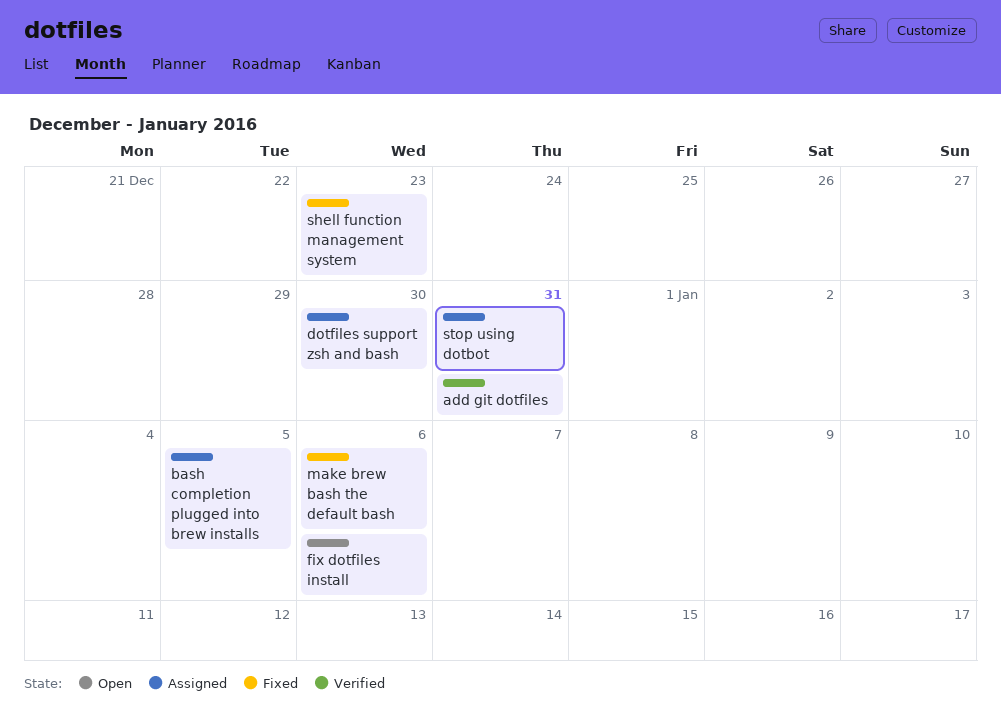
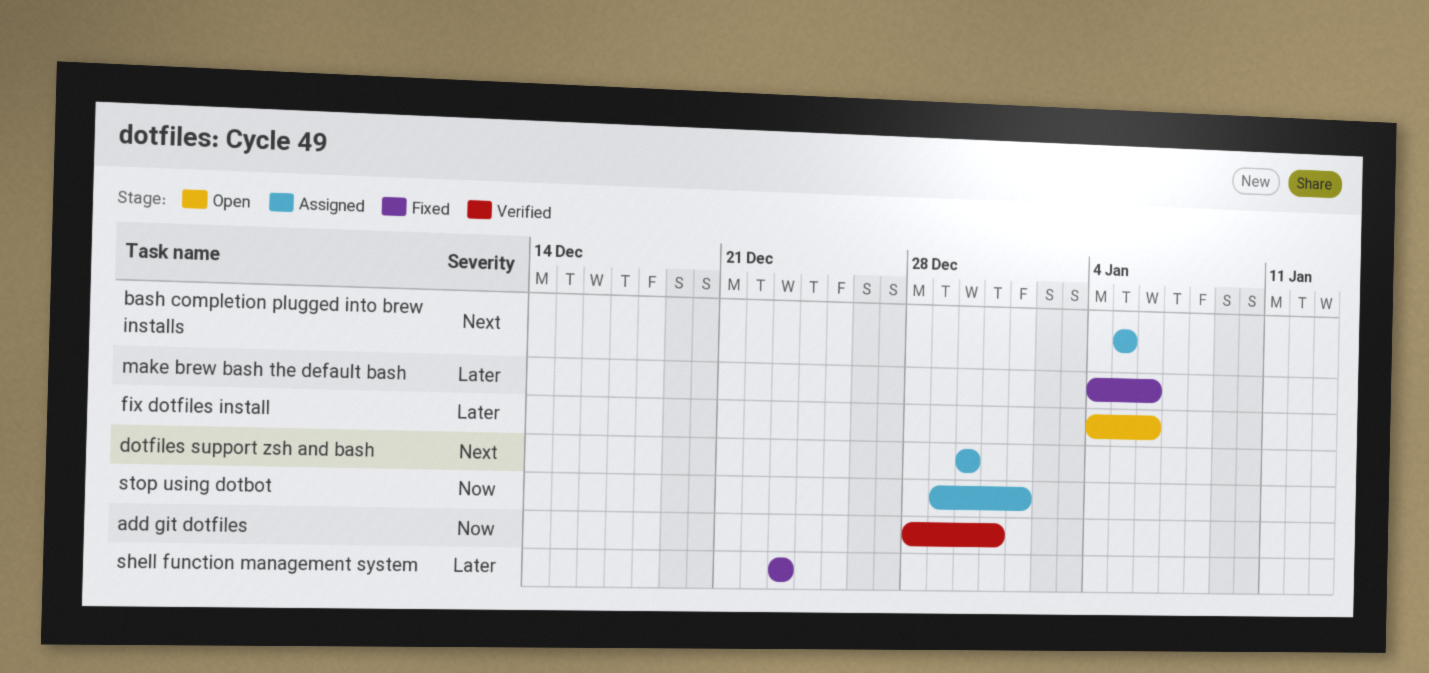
stop using dotbot, due: Dec 31 -> Jan 1

